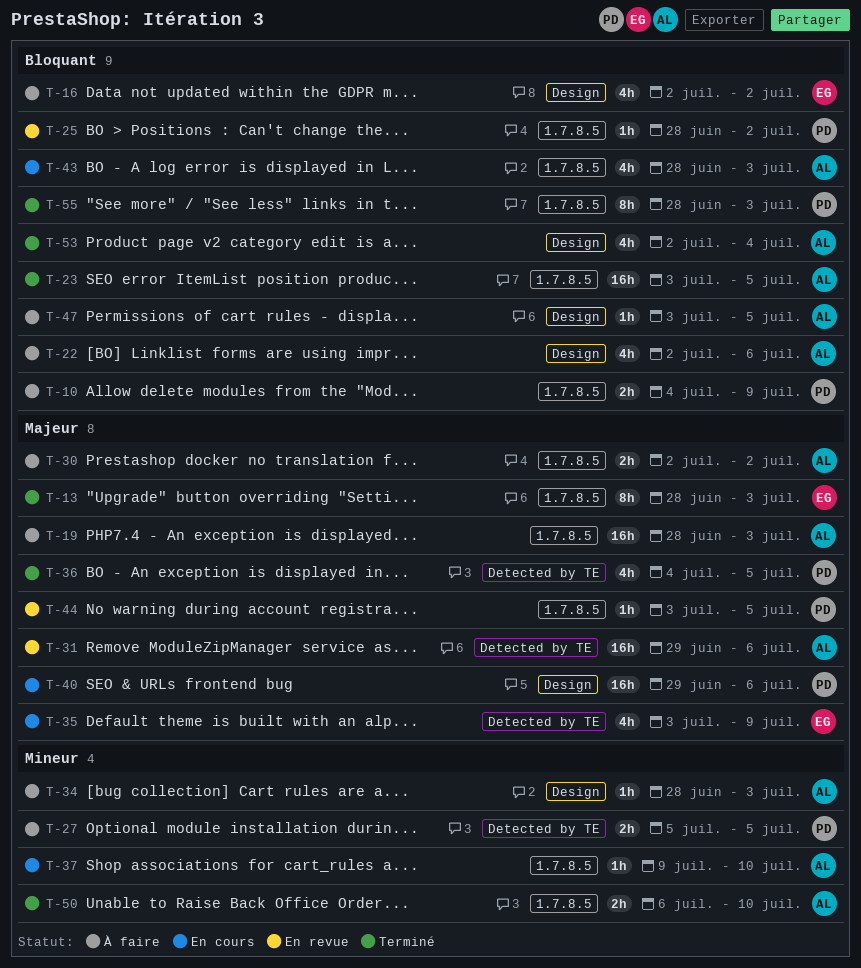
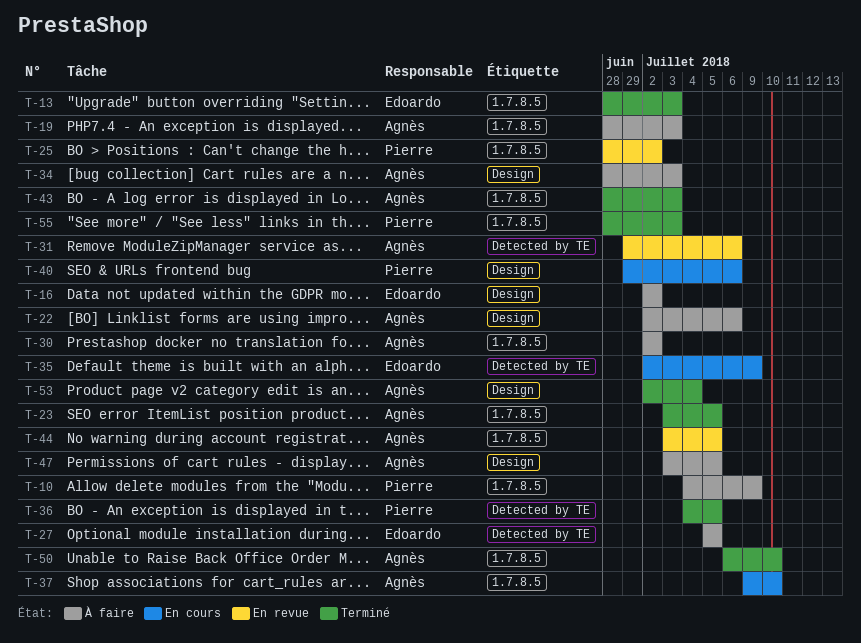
T-27, owner: Pierre -> Edoardo
T-35, start: Jul 3 -> Jul 2
T-43, status: En cours -> Terminé
T-44, owner: Pierre -> Agnès

